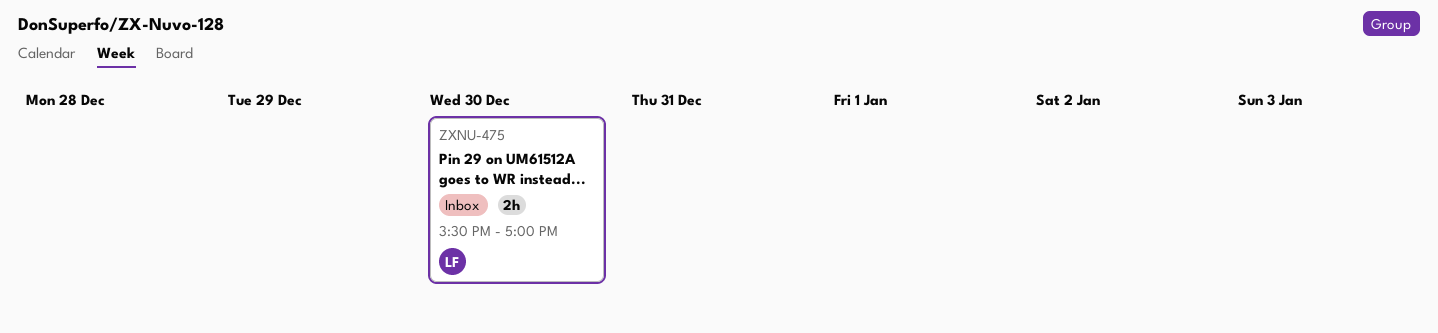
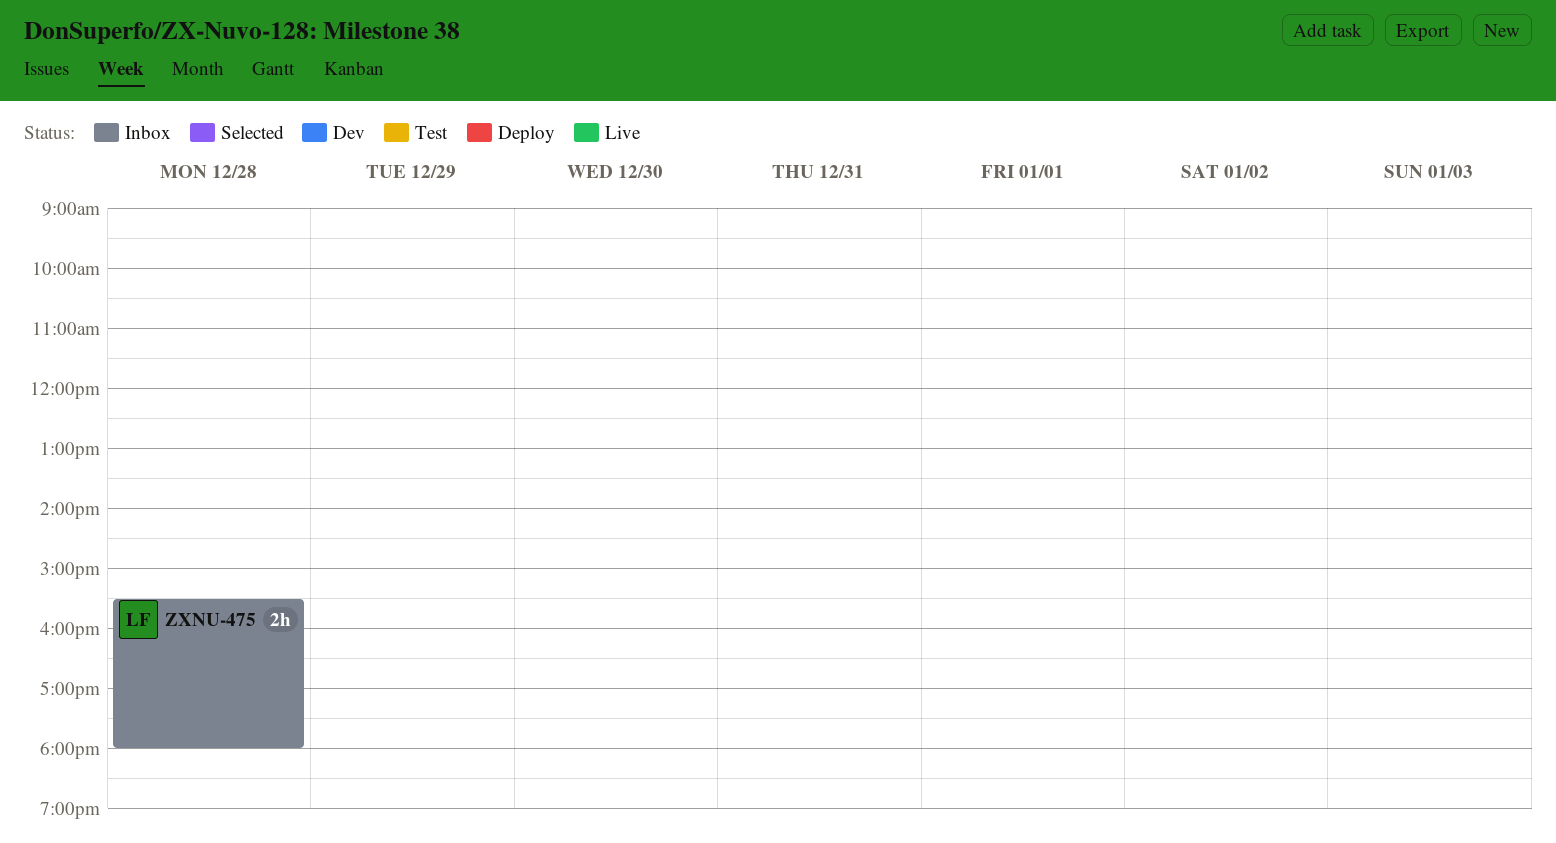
ZXNU-475, day: Dec 30 -> Dec 28
ZXNU-475, ends: 17:00 -> 18:00

